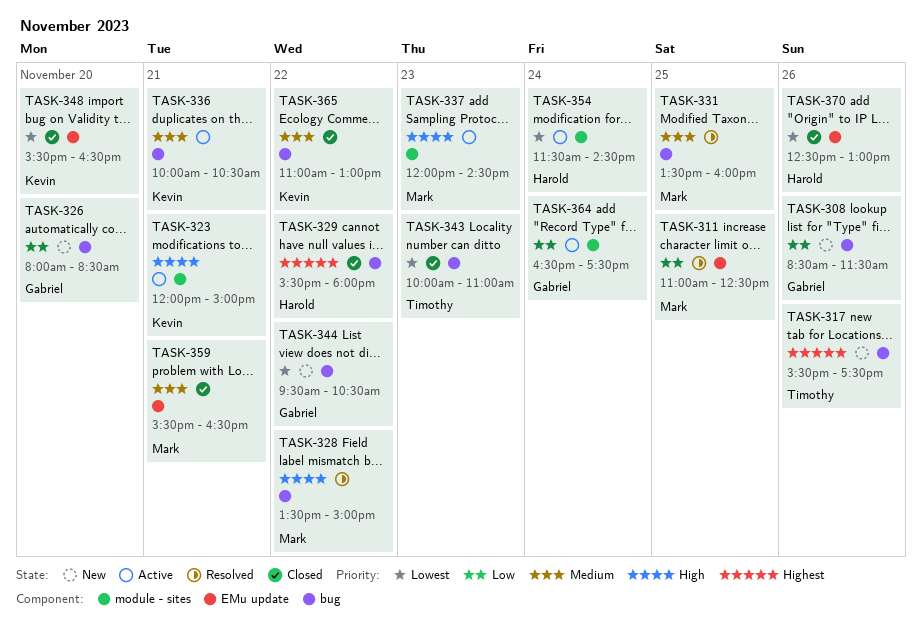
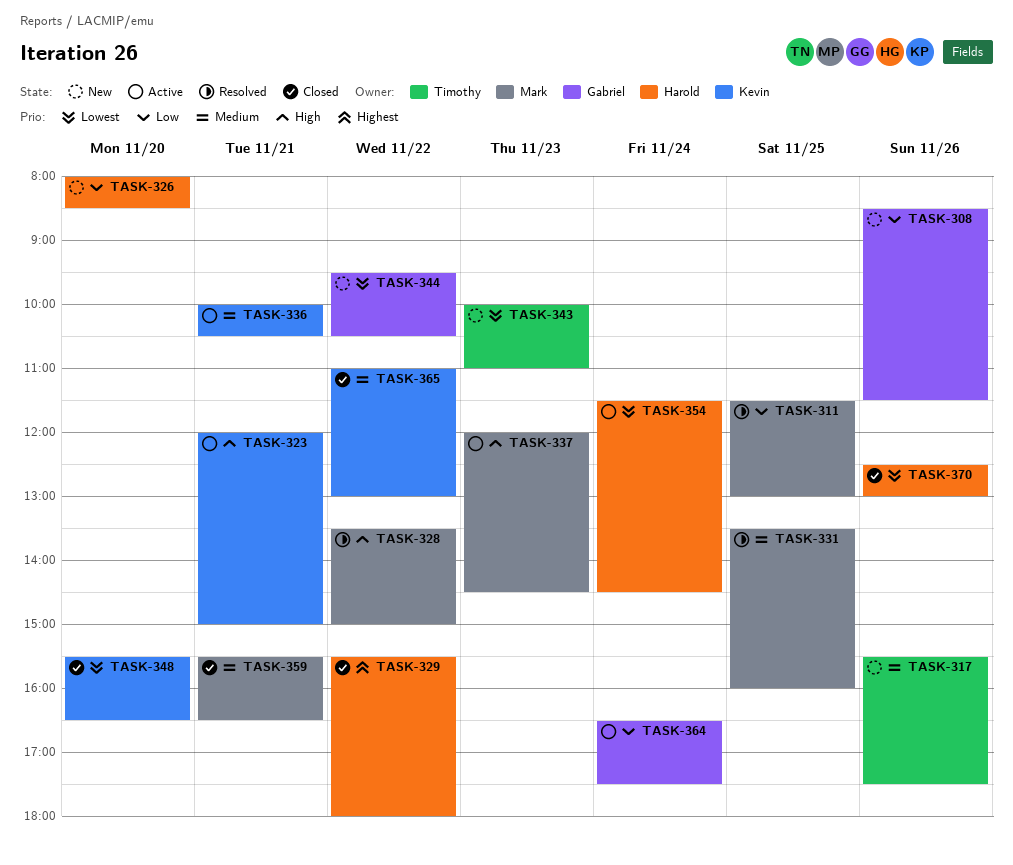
TASK-311, begins: 11:00 -> 11:30
TASK-311, ends: 12:30 -> 13:00
TASK-317, priority: Highest -> Medium
TASK-326, owner: Gabriel -> Harold
TASK-343, status: Closed -> New

